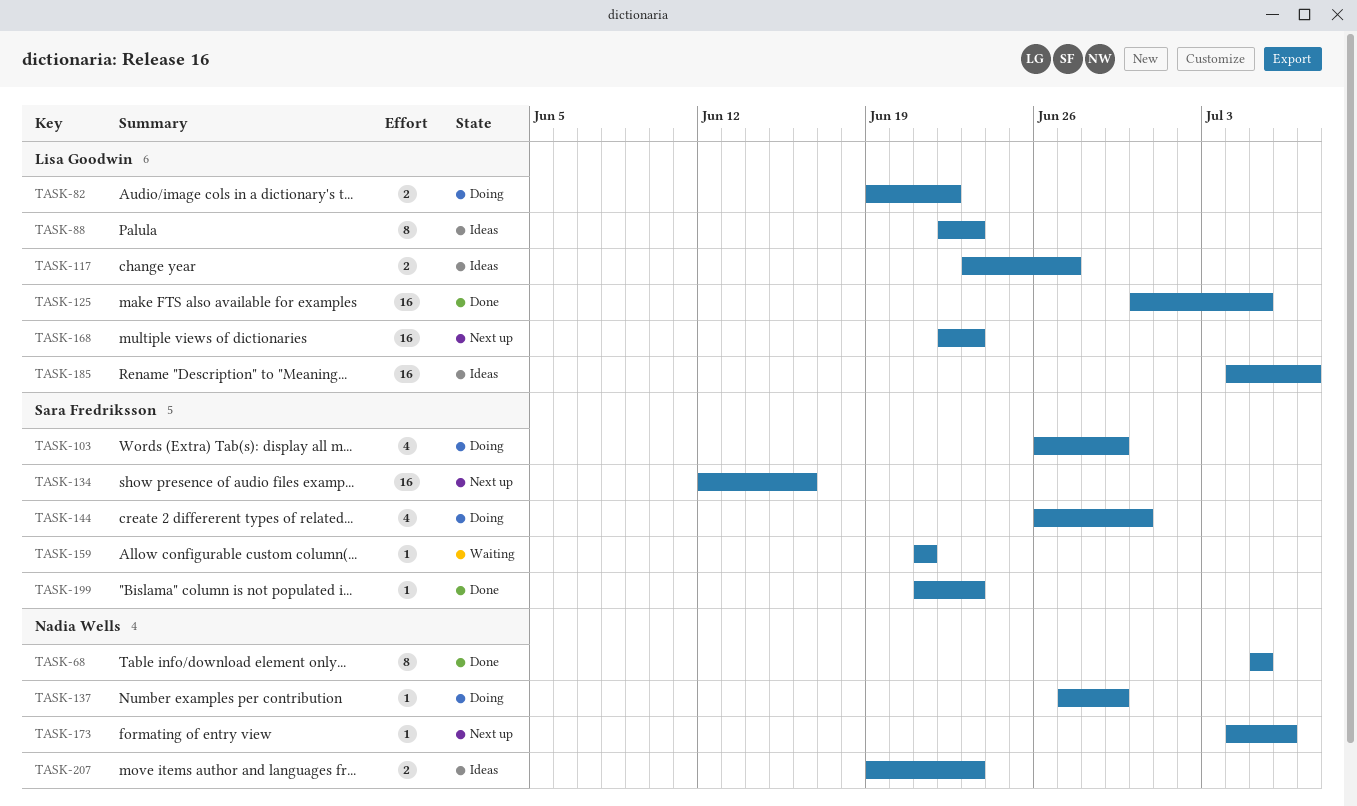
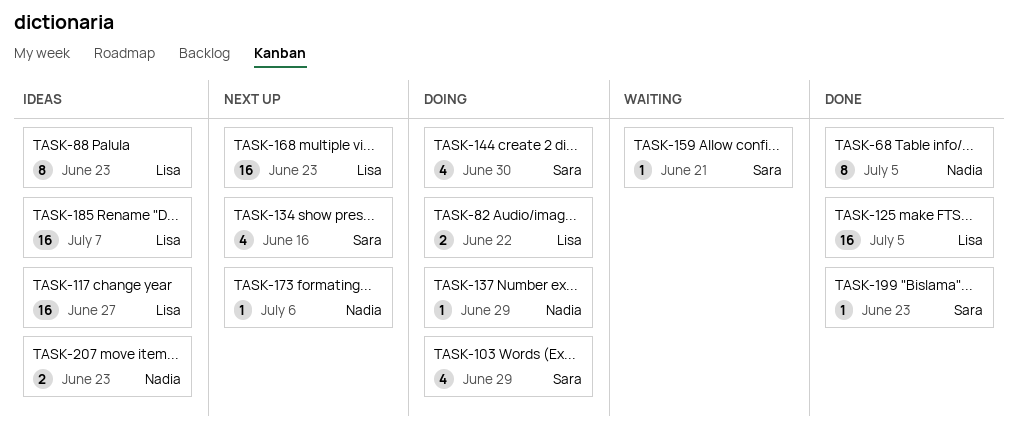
TASK-117, estimate: 2 -> 16
TASK-134, estimate: 16 -> 4

